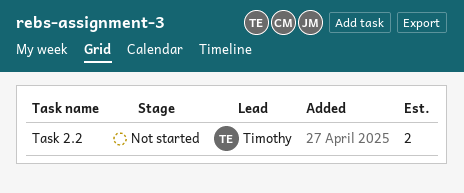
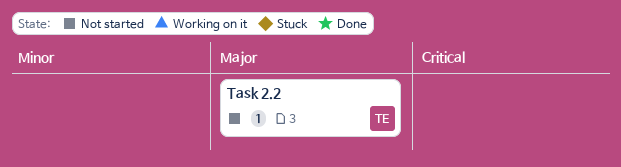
Task 2.2, estimate: 2 -> 1

